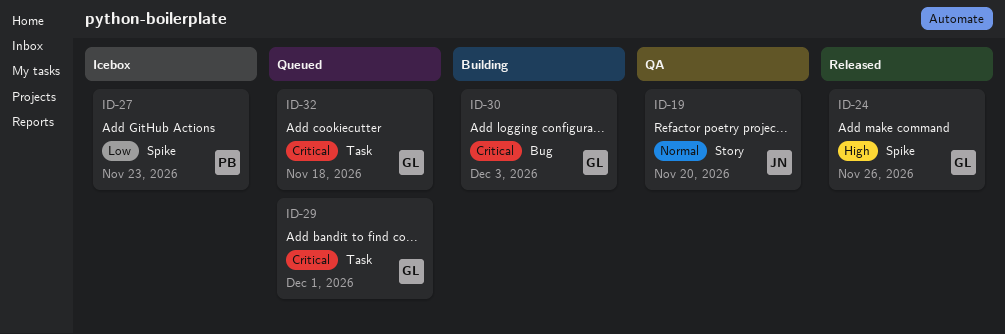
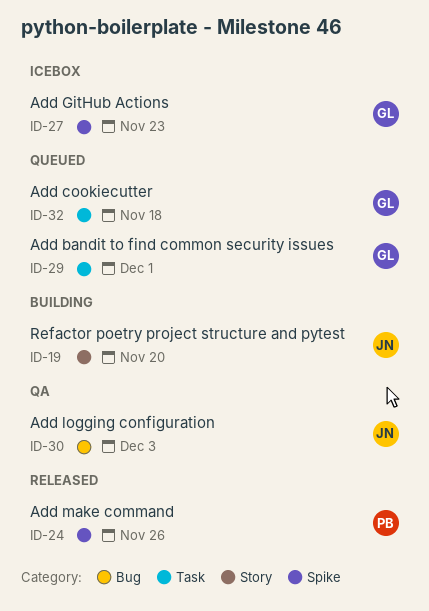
ID-19, status: QA -> Building
ID-24, owner: GL -> PB
ID-27, owner: PB -> GL
ID-30, status: Building -> QA
ID-30, owner: GL -> JN

